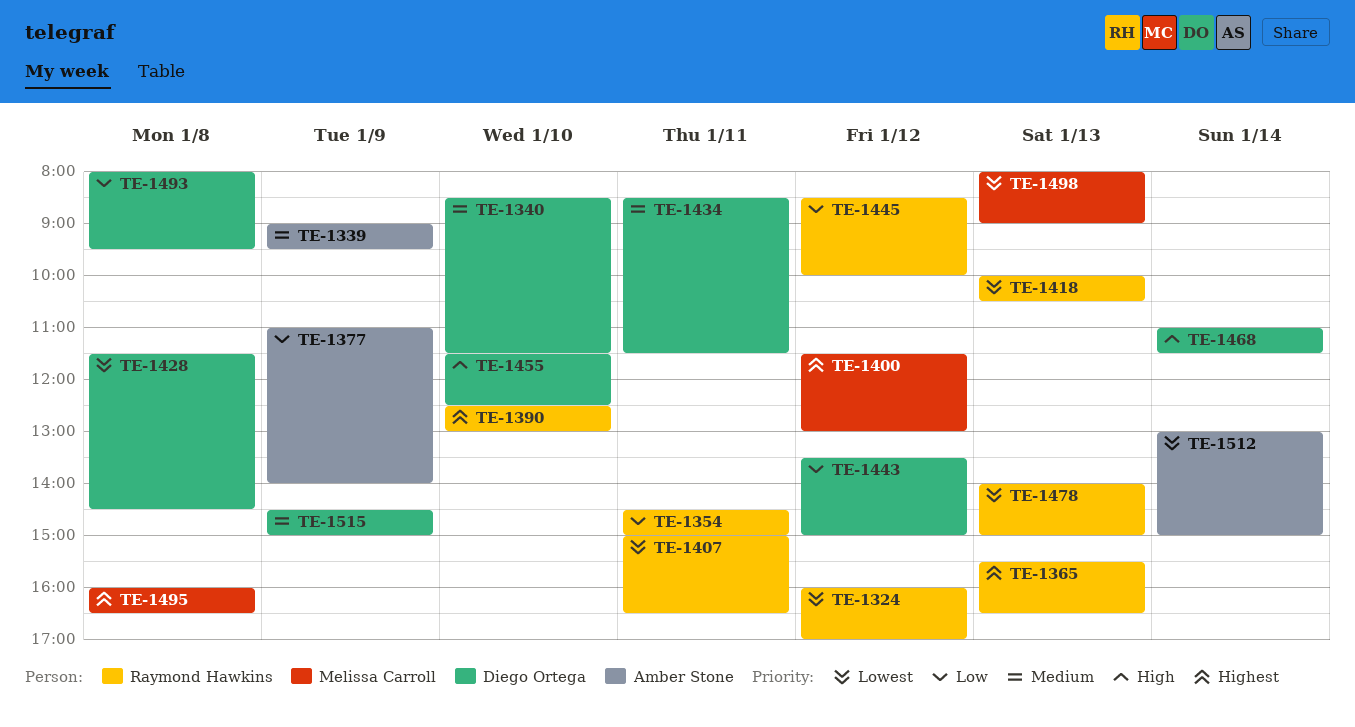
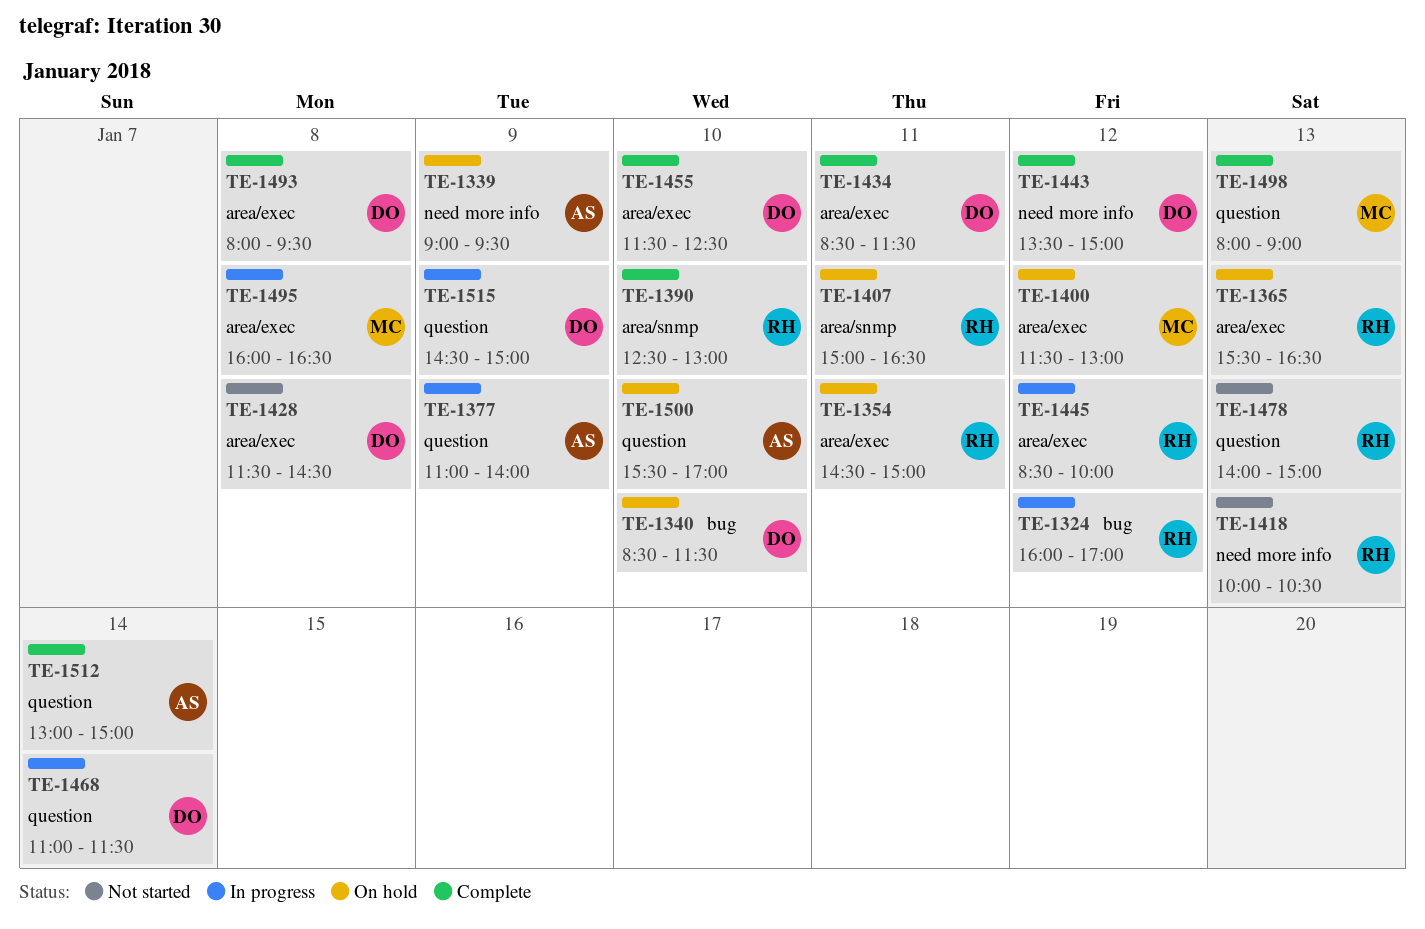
TE-1500: none -> present

